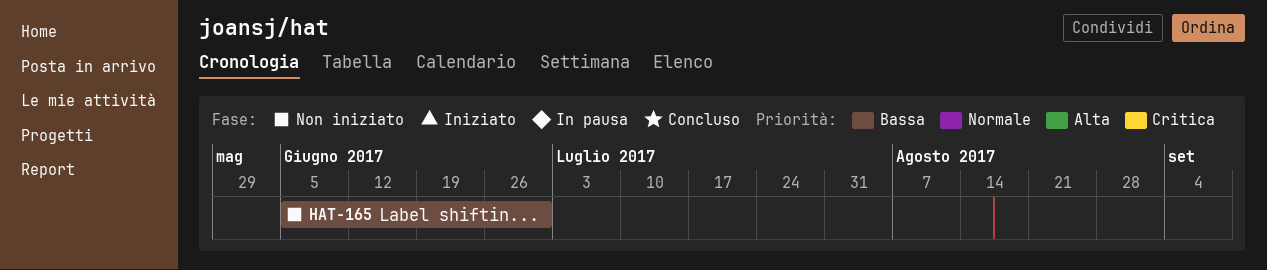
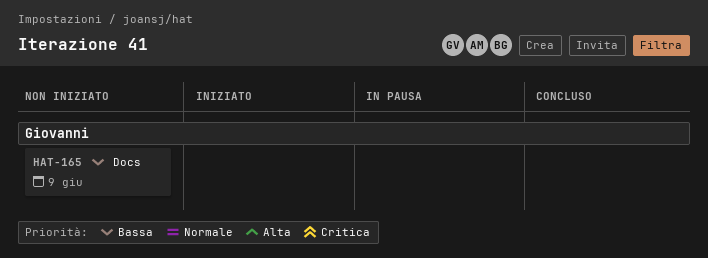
HAT-165, due: Jun 30 -> Jun 9

